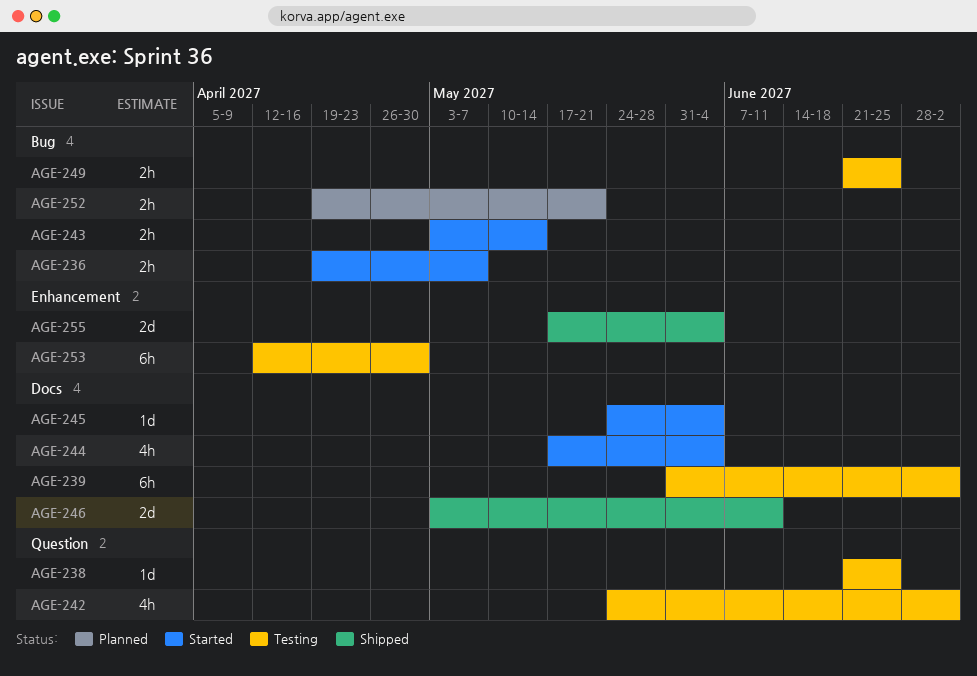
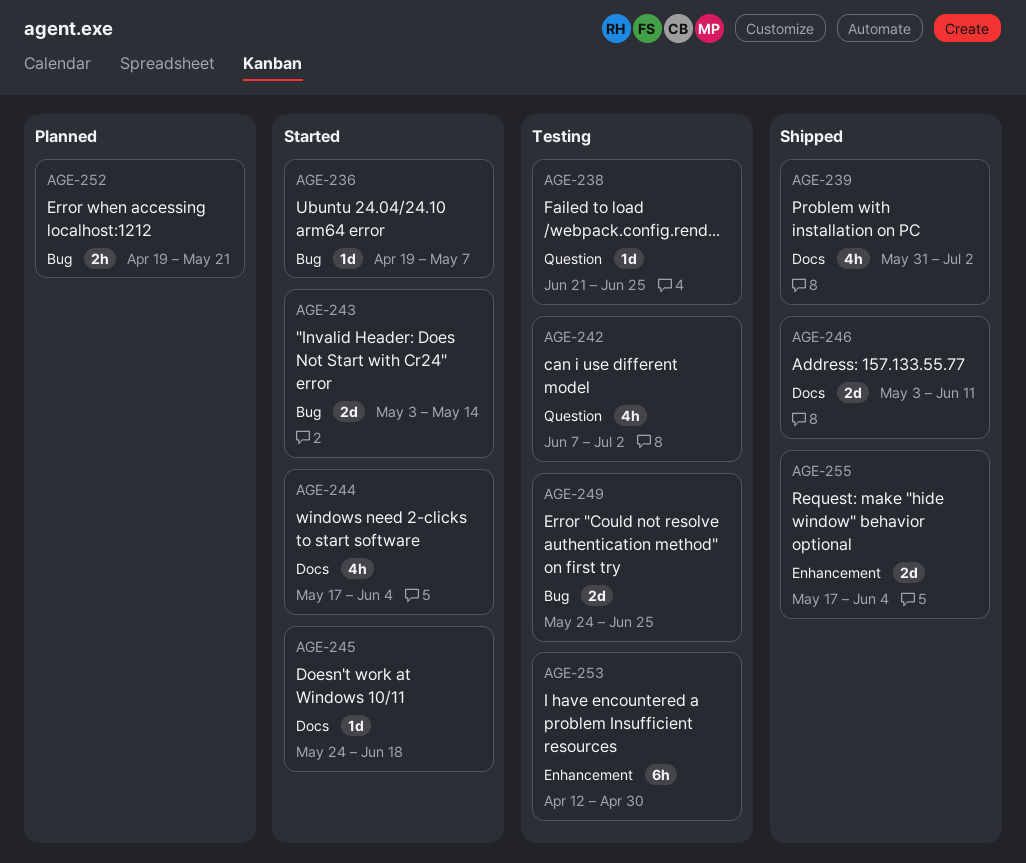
AGE-236, estimate: 2h -> 1d
AGE-239, status: Testing -> Shipped
AGE-239, estimate: 6h -> 4h
AGE-242, start: May 24 -> Jun 7
AGE-243, estimate: 2h -> 2d
AGE-245, due: Jun 4 -> Jun 18
AGE-249, estimate: 2h -> 2d
AGE-249, start: Jun 21 -> May 24

